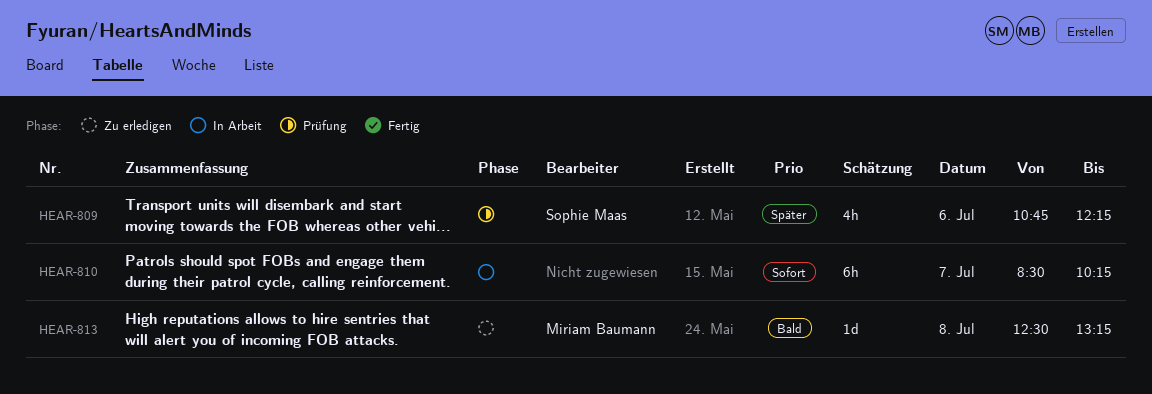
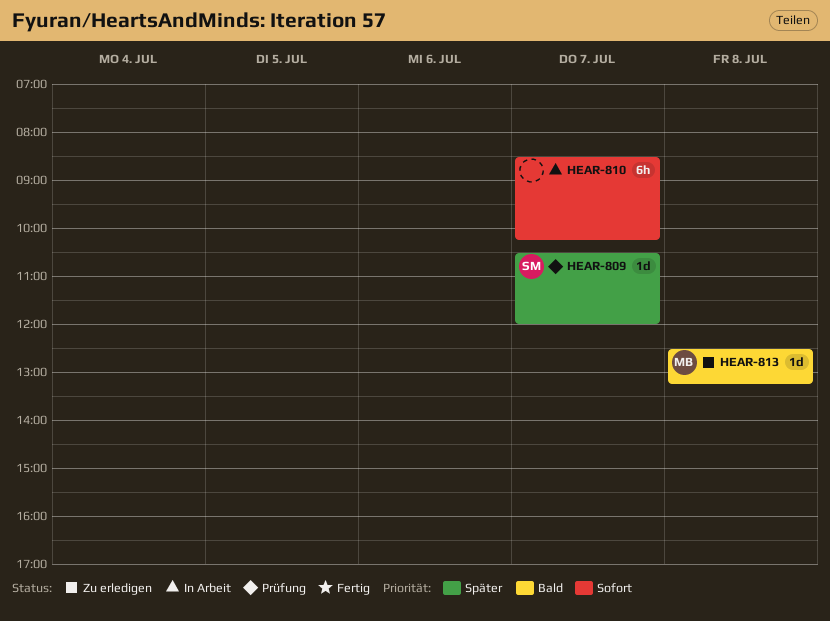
HEAR-809, estimate: 4h -> 1d
HEAR-809, day: Jul 6 -> Jul 7
HEAR-809, begins: 10:45 -> 10:30
HEAR-809, ends: 12:15 -> 12:00

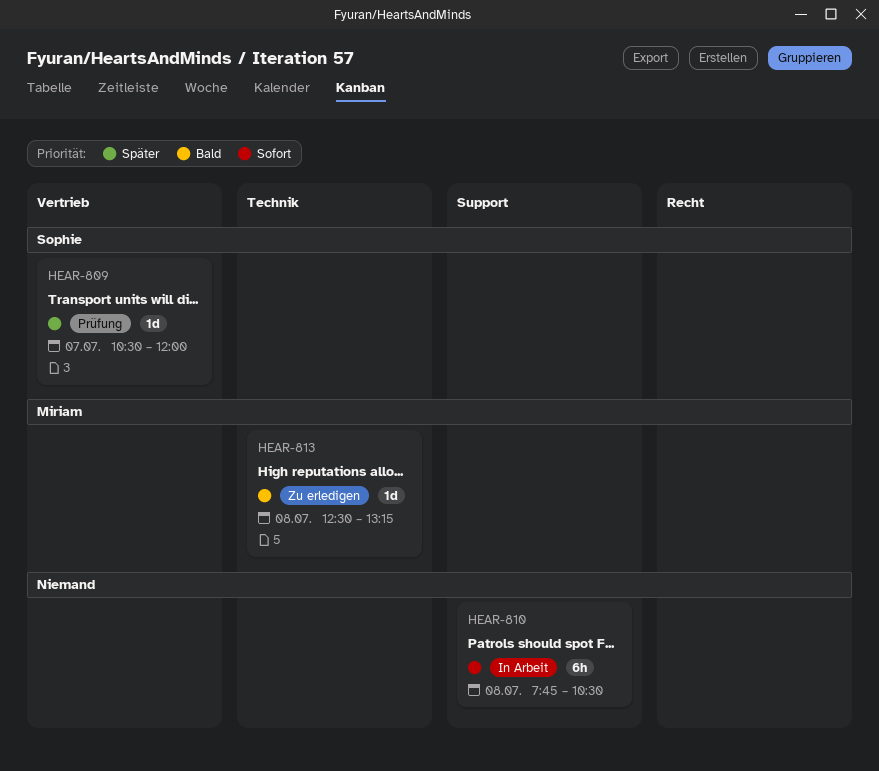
HEAR-810, day: Jul 7 -> Jul 8
HEAR-810, begins: 08:30 -> 07:45
HEAR-810, ends: 10:15 -> 10:30

